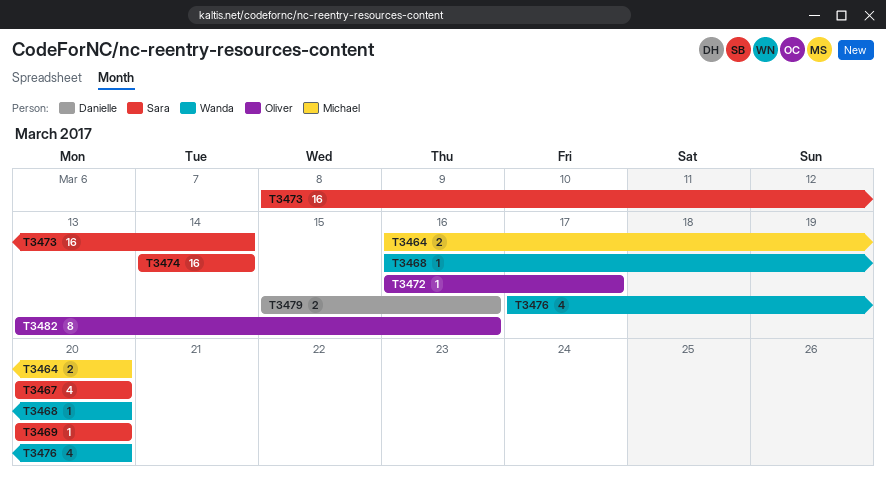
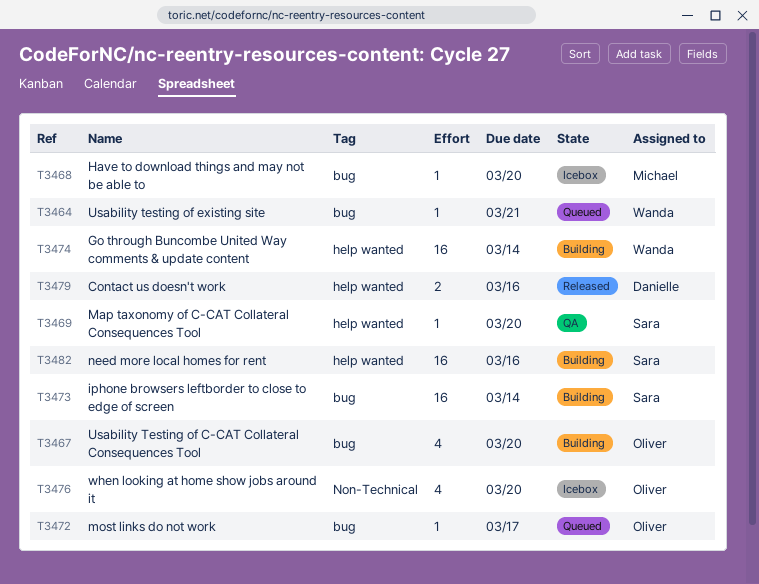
T3464, owner: Michael -> Wanda
T3464, estimate: 2 -> 1
T3464, due: Mar 20 -> Mar 21
T3467, owner: Sara -> Oliver
T3468, owner: Wanda -> Michael
T3474, owner: Sara -> Wanda
T3476, owner: Wanda -> Oliver
T3482, owner: Oliver -> Sara
T3482, estimate: 8 -> 16

